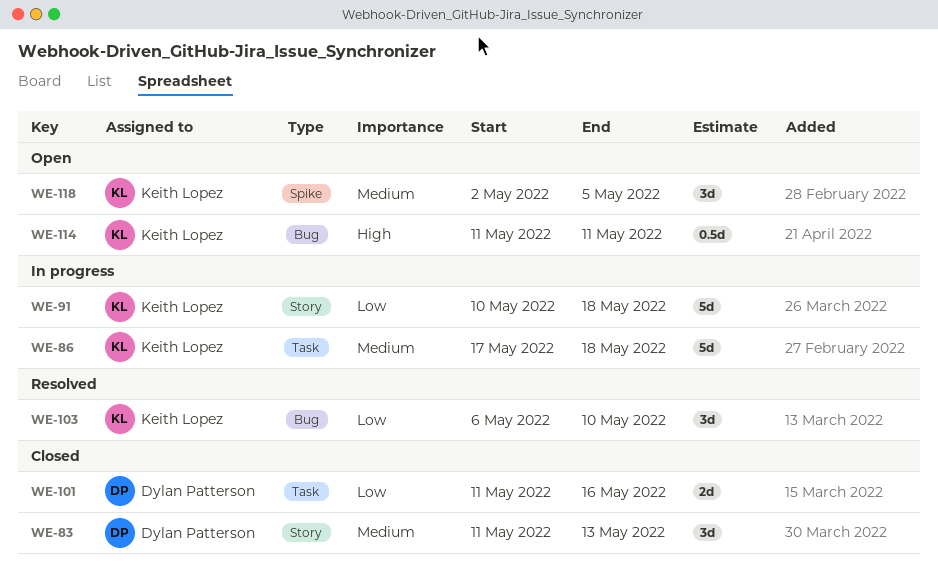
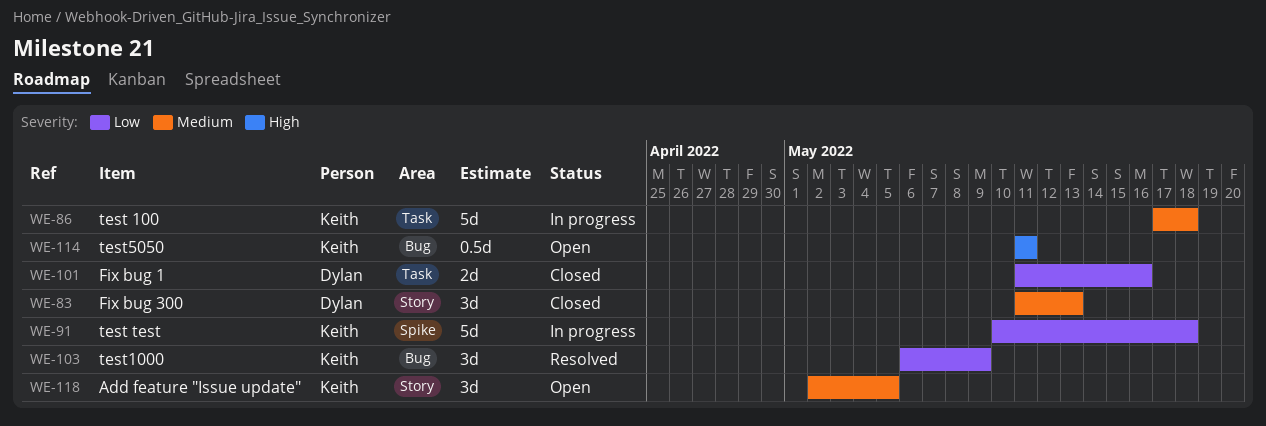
WE-91, label: Story -> Spike
WE-103, due: May 10 -> May 9
WE-118, label: Spike -> Story

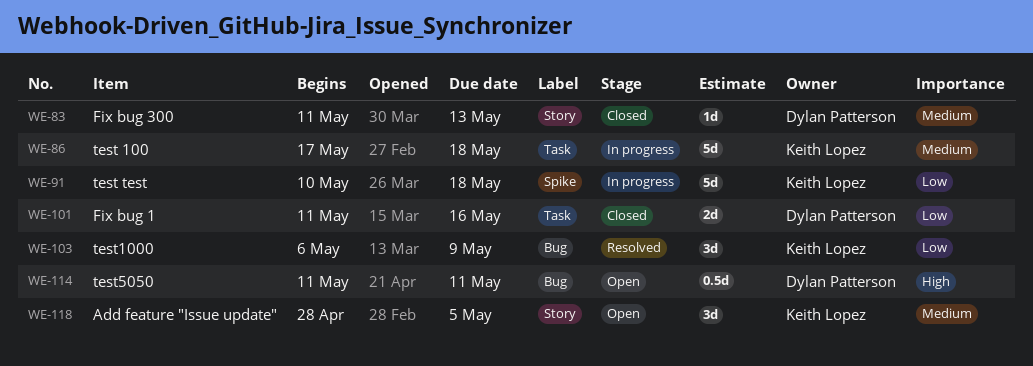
WE-83, estimate: 3d -> 1d
WE-114, owner: Keith Lopez -> Dylan Patterson
WE-118, start: May 2 -> Apr 28

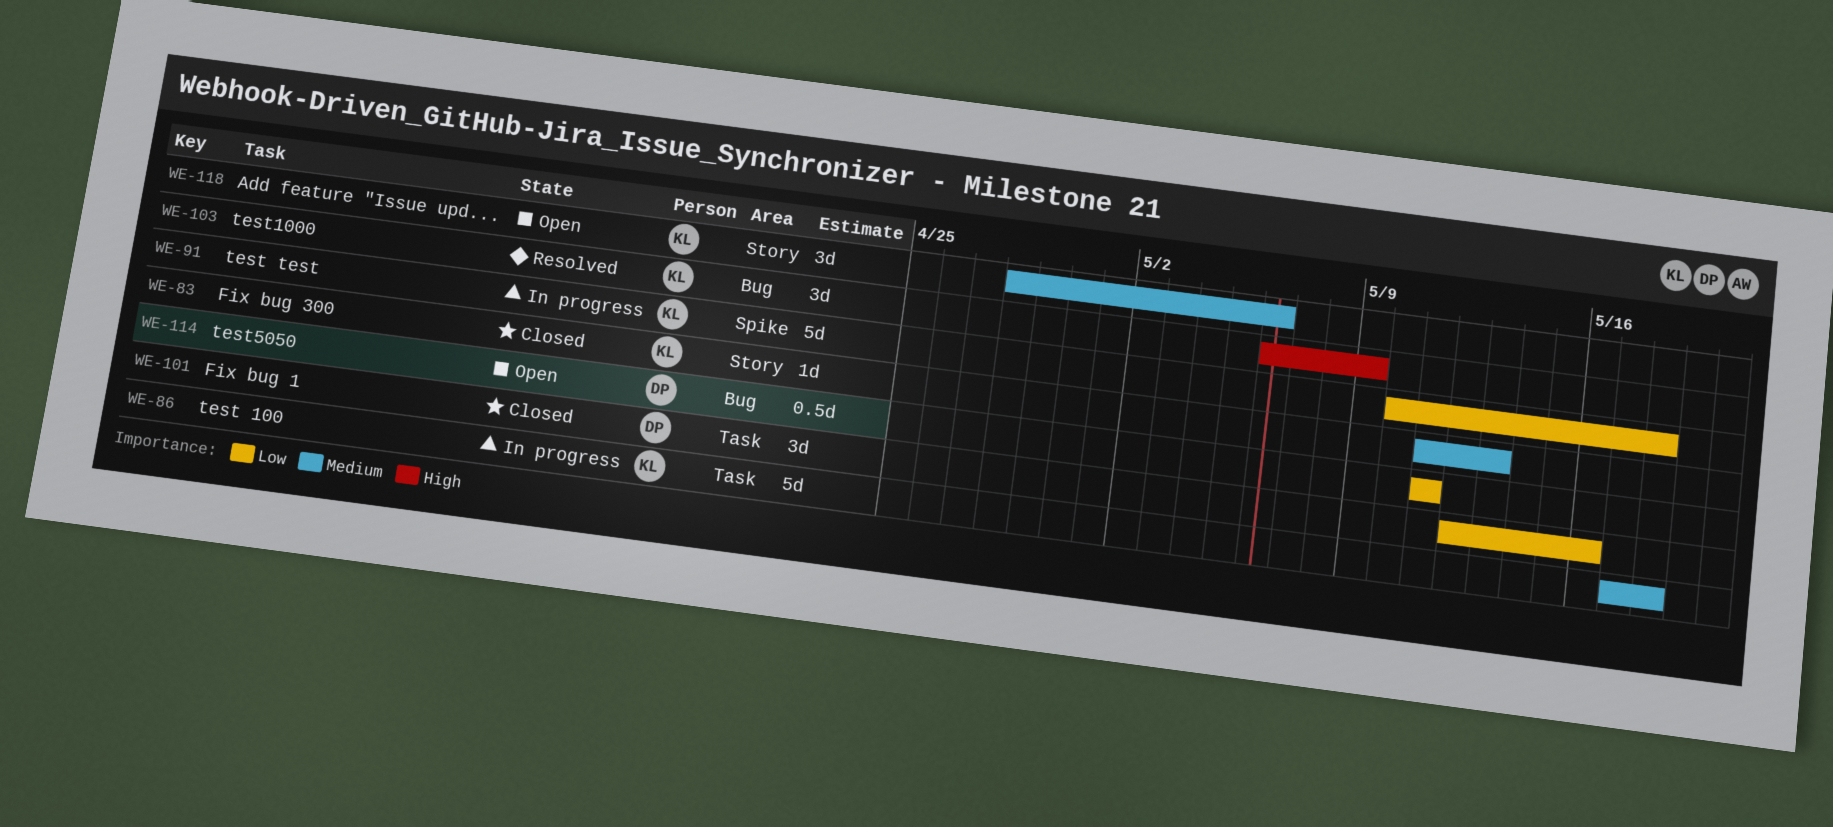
WE-83, owner: Dylan Patterson -> Keith Lopez
WE-101, estimate: 2d -> 3d
WE-101, start: May 11 -> May 12
WE-103, priority: Low -> High
WE-114, priority: High -> Low
WE-118, due: May 5 -> May 6

